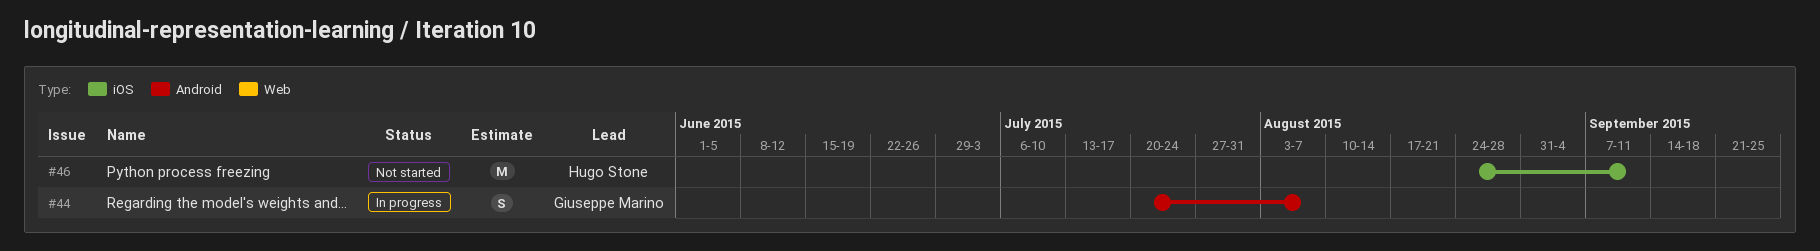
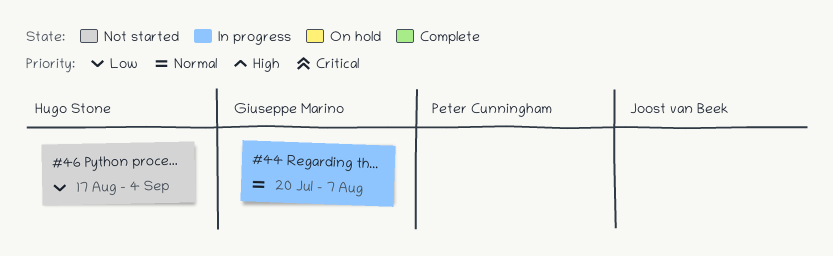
#46, start: Aug 24 -> Aug 17
#46, due: Sep 11 -> Sep 4

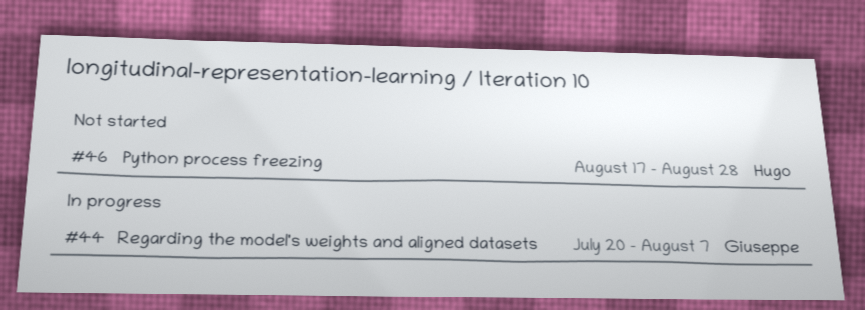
#46, due: Sep 4 -> Aug 28

